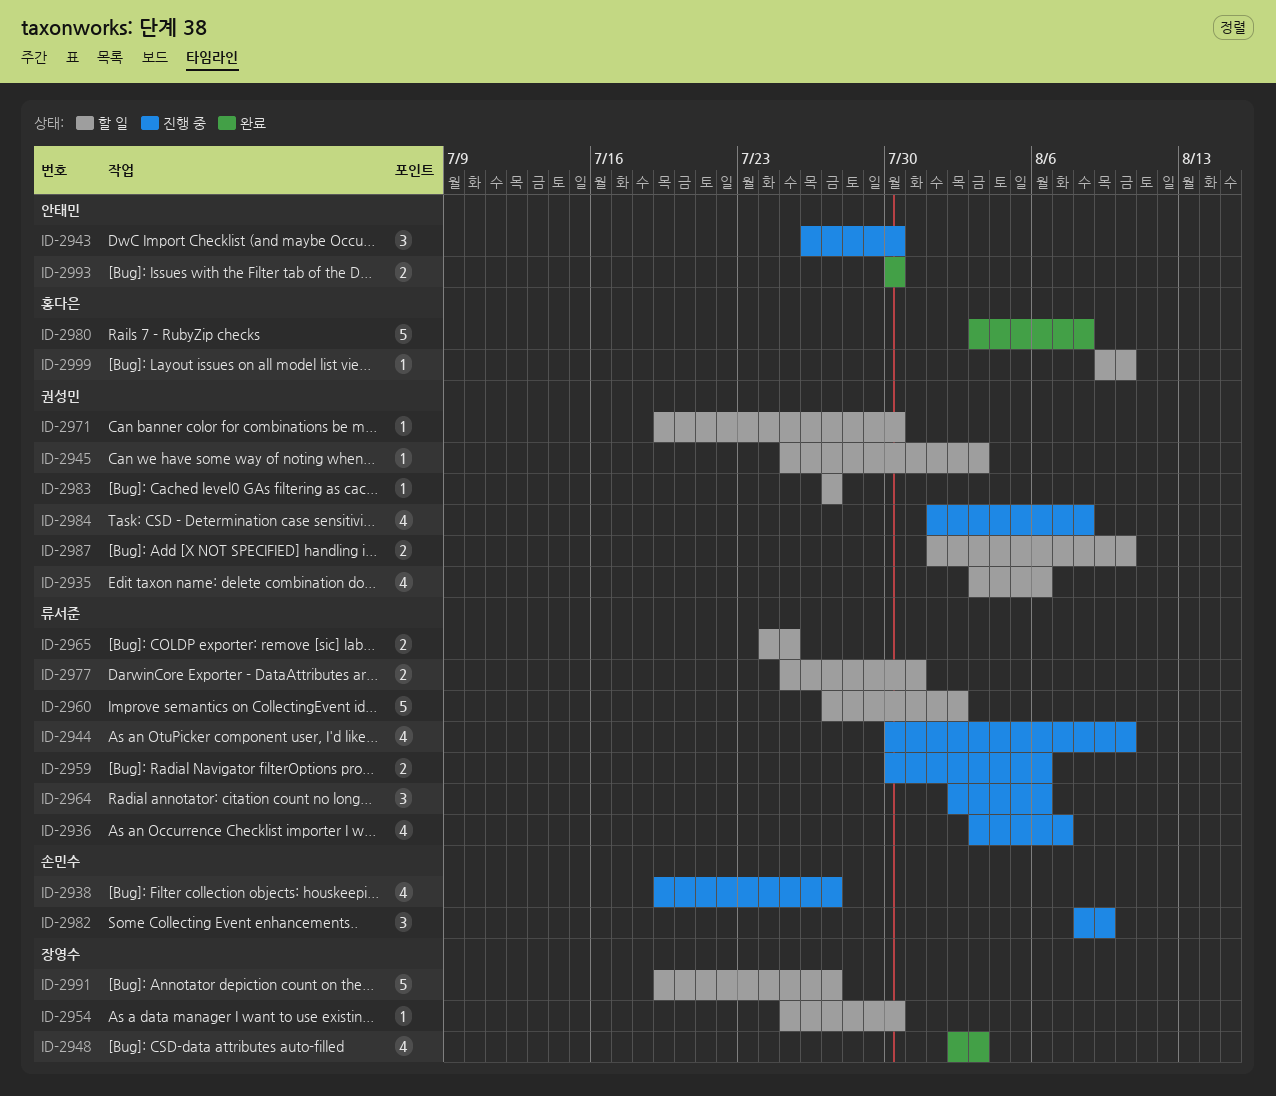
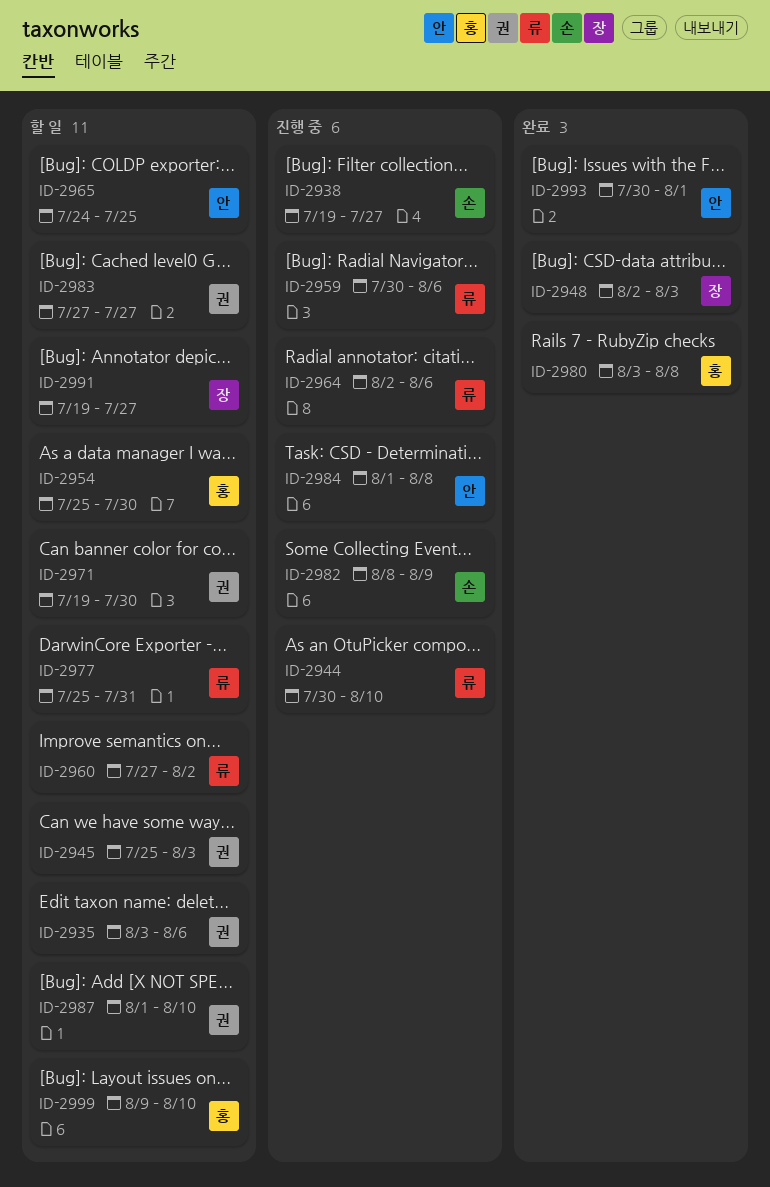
ID-2936: present -> none
ID-2943: present -> none
ID-2954, owner: 장영수 -> 홍다은
ID-2965, owner: 류서준 -> 안태민
ID-2984, owner: 권성민 -> 안태민
ID-2993, due: Jul 30 -> Aug 1

